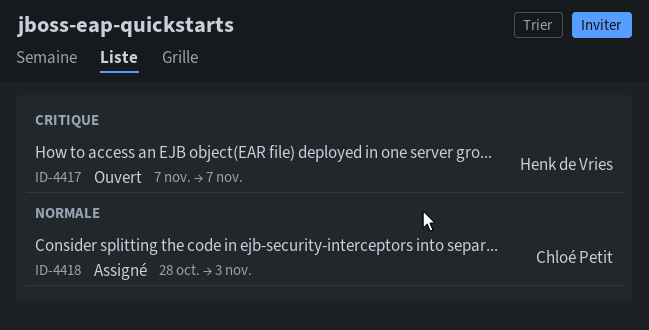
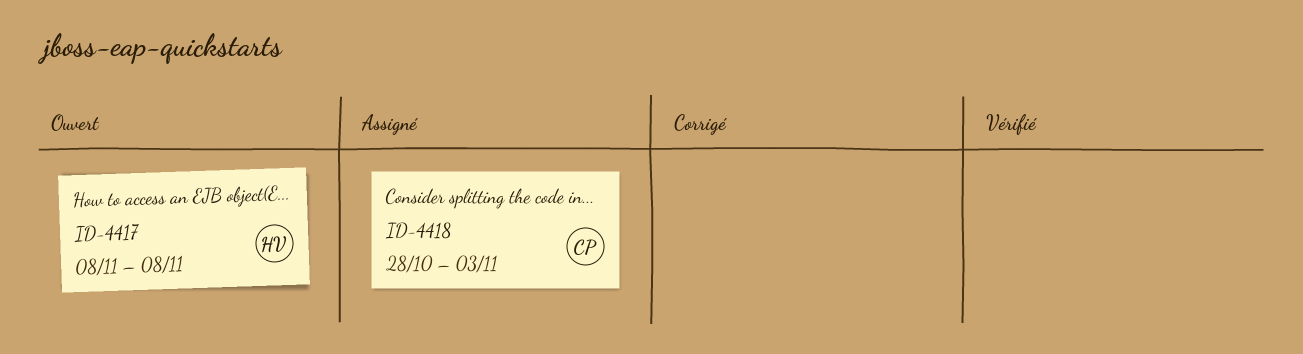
ID-4417, start: Nov 7 -> Nov 8
ID-4417, due: Nov 7 -> Nov 8

